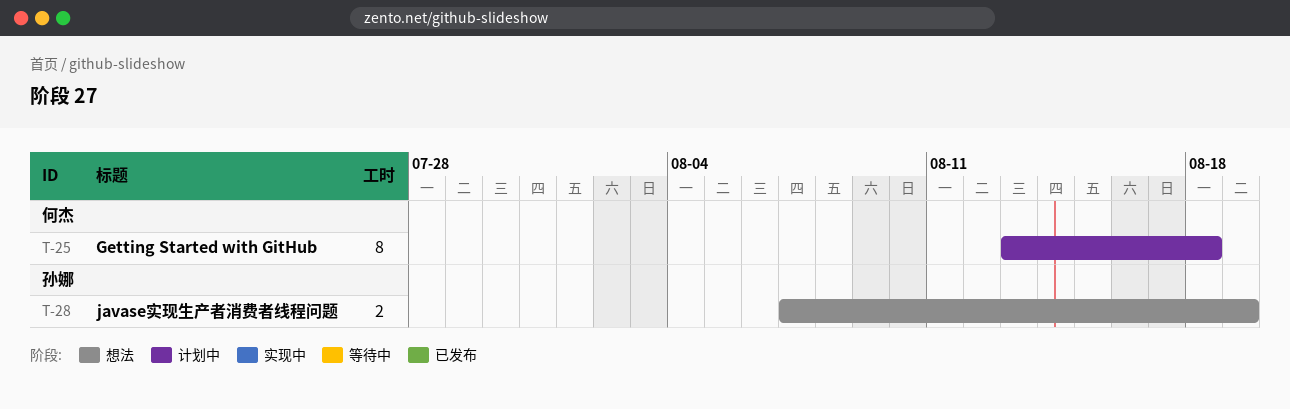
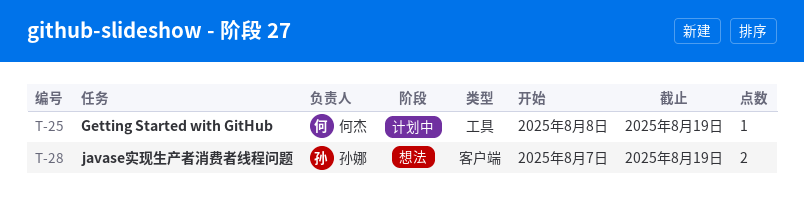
T-25, estimate: 8 -> 1
T-25, start: Aug 13 -> Aug 8
T-25, due: Aug 18 -> Aug 19

